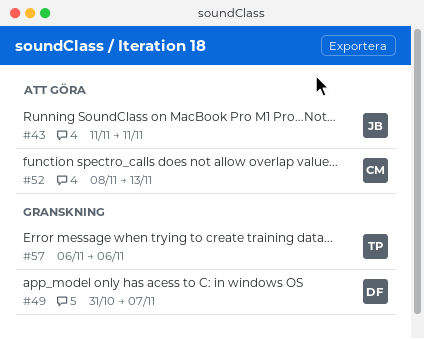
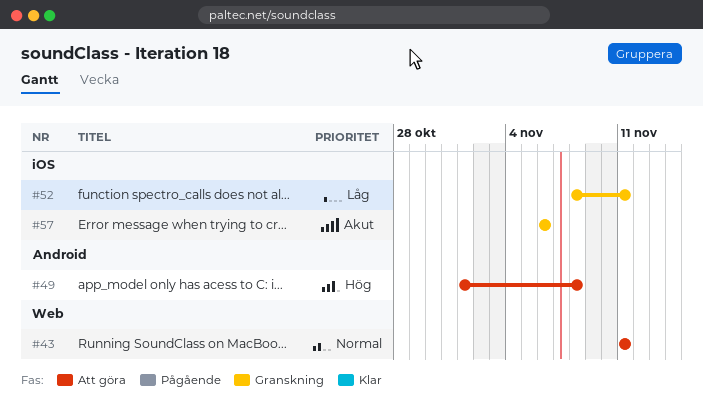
#49, status: Granskning -> Att göra
#49, start: Oct 31 -> Nov 1
#49, due: Nov 7 -> Nov 8
#52, status: Att göra -> Granskning
#52, due: Nov 13 -> Nov 11

